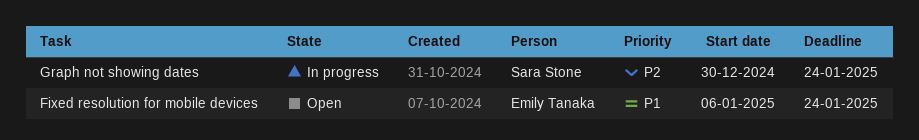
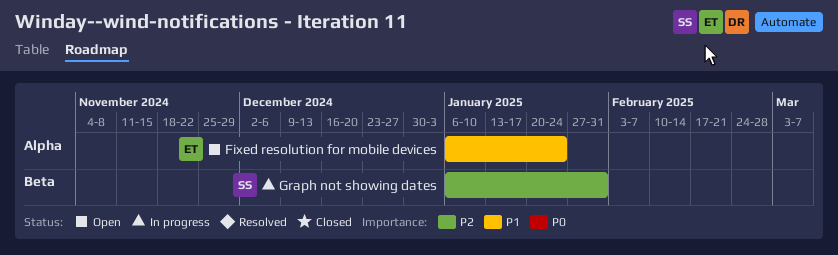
Graph not showing dates, start: Dec 30 -> Jan 6
Graph not showing dates, due: Jan 24 -> Jan 31

